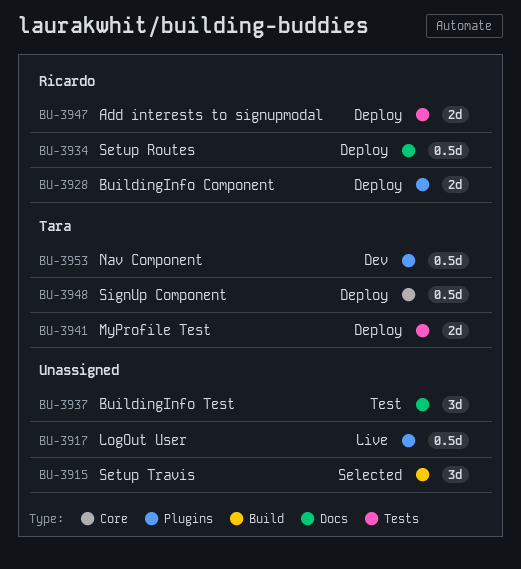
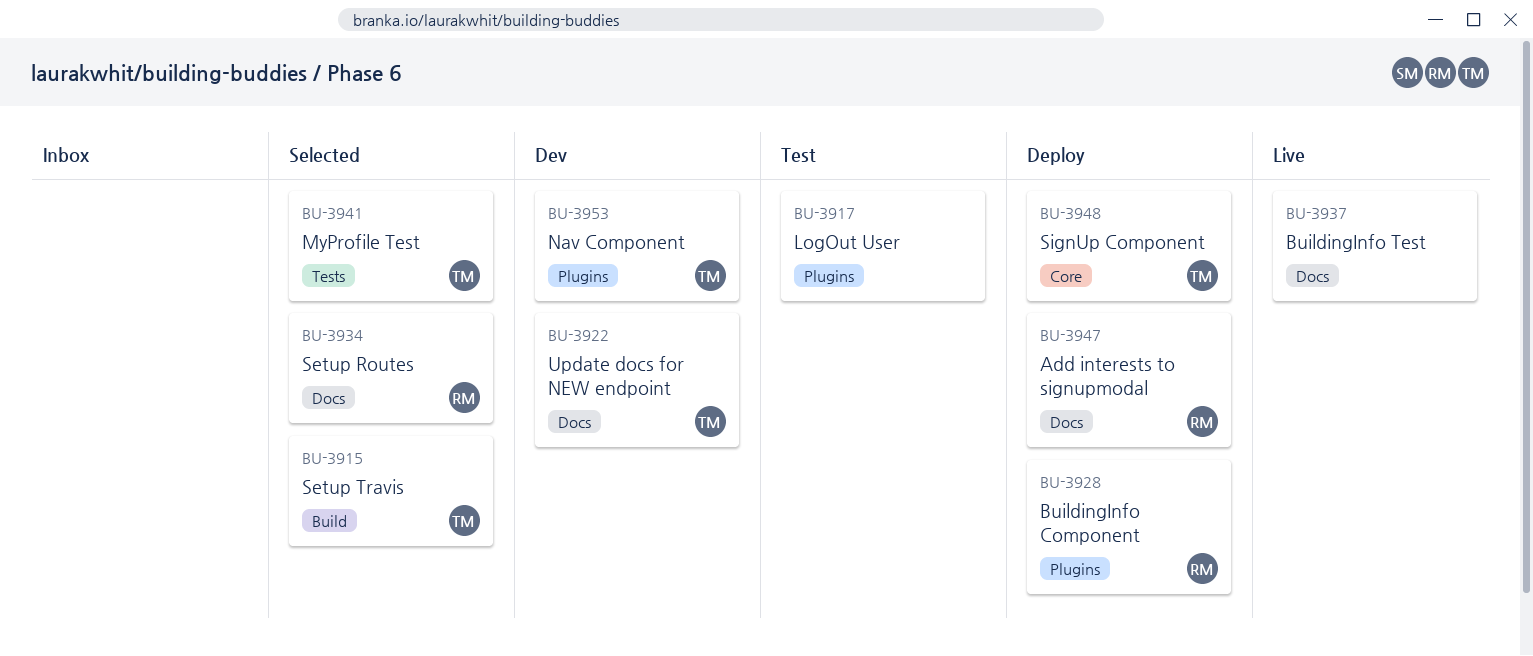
BU-3915, owner: none -> Tara
BU-3917, status: Live -> Test
BU-3922: none -> present
BU-3934, status: Deploy -> Selected
BU-3937, status: Test -> Live
BU-3941, status: Deploy -> Selected
BU-3947, label: Tests -> Docs

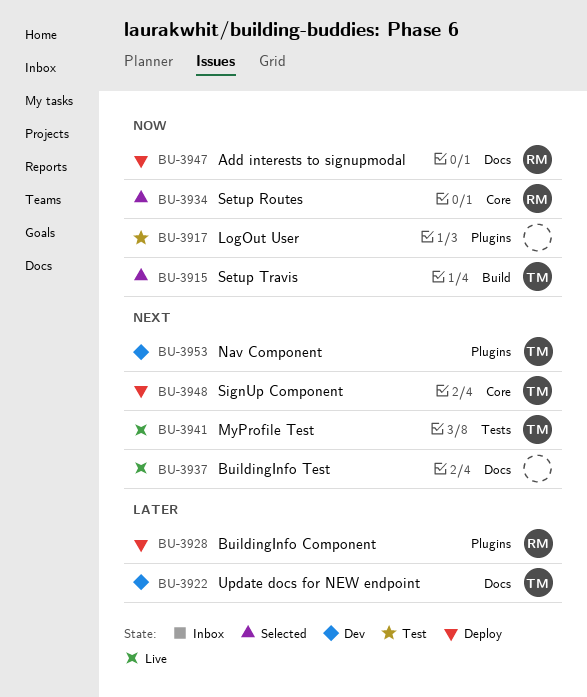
BU-3934, label: Docs -> Core
BU-3941, status: Selected -> Live

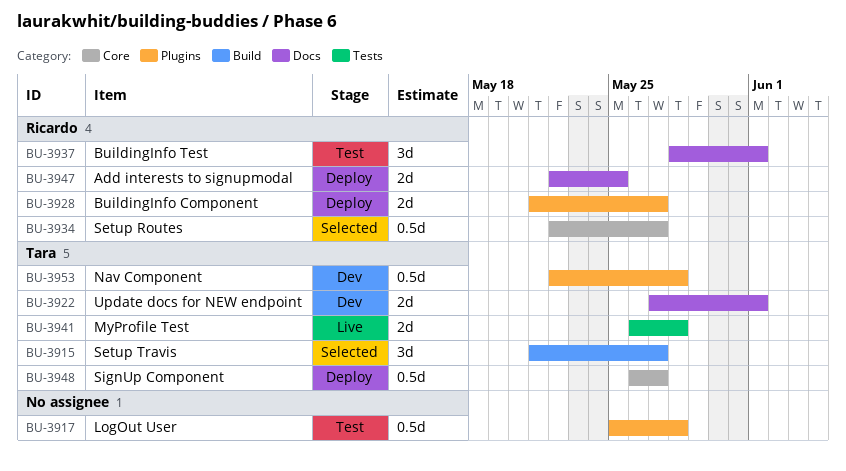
BU-3937, status: Live -> Test
BU-3937, owner: none -> Ricardo

